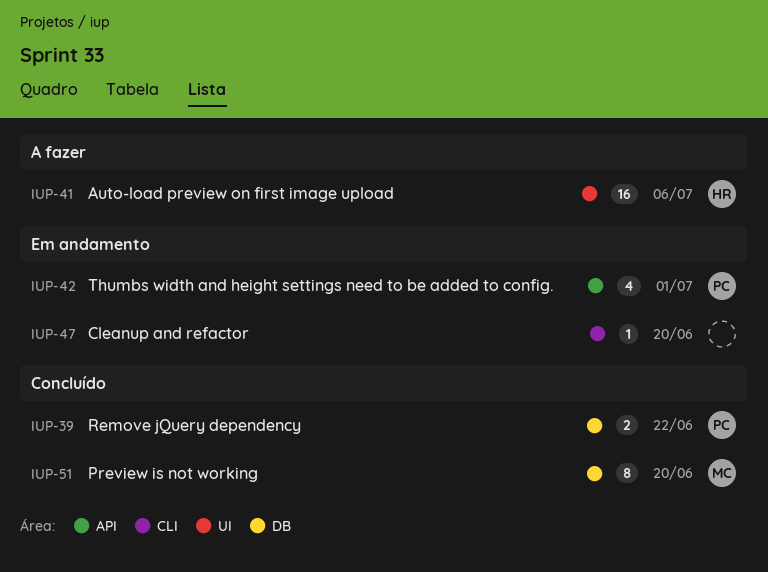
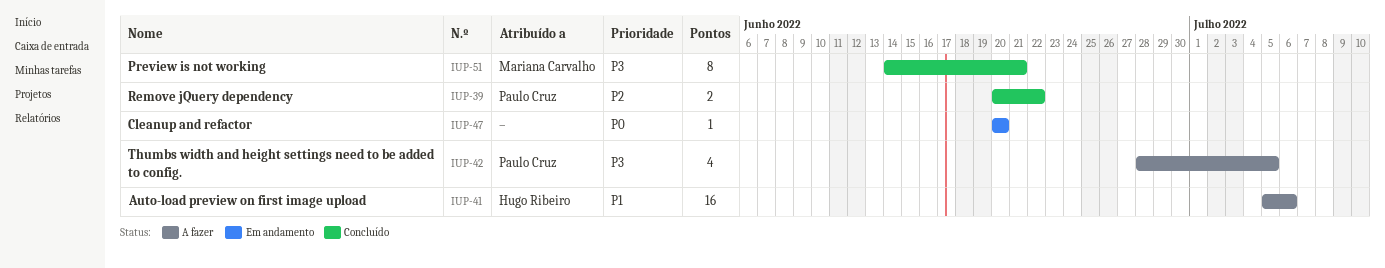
IUP-42, status: Em andamento -> A fazer
IUP-42, due: Jul 1 -> Jul 5
IUP-51, due: Jun 20 -> Jun 21

